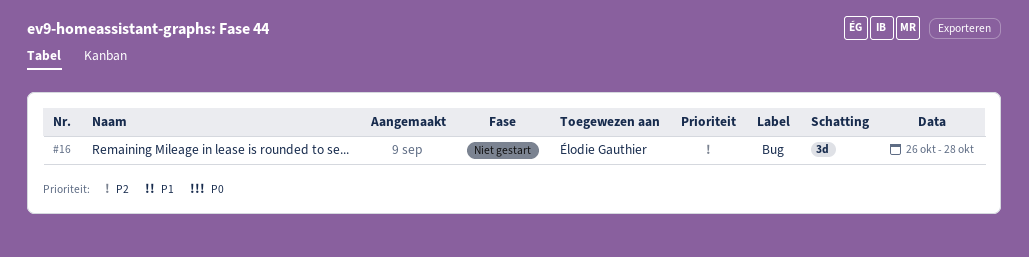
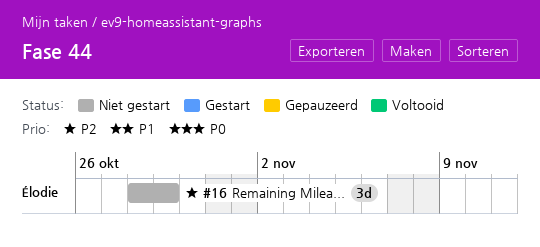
#16, start: Oct 26 -> Oct 28
#16, due: Oct 28 -> Oct 29

